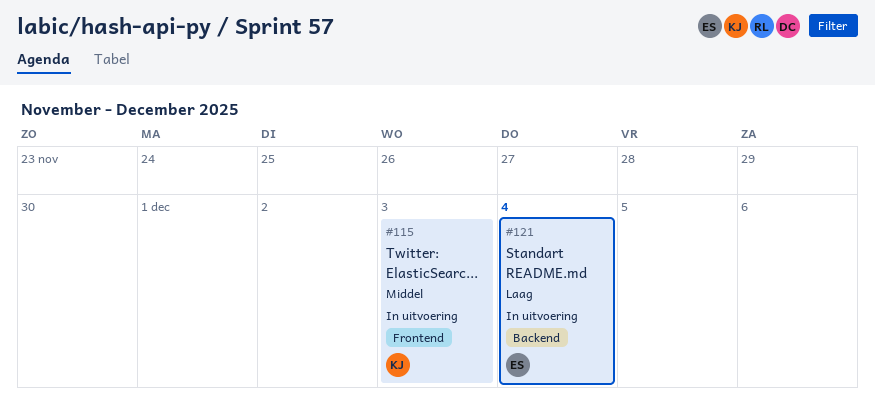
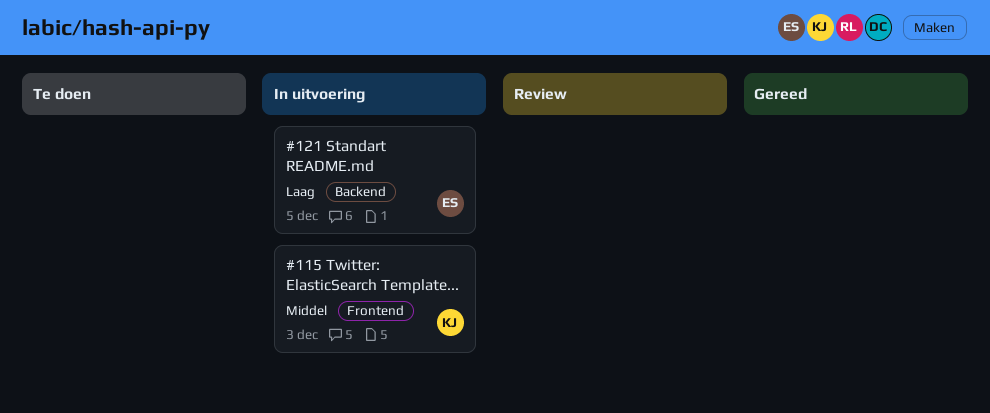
#121, due: Dec 4 -> Dec 5

